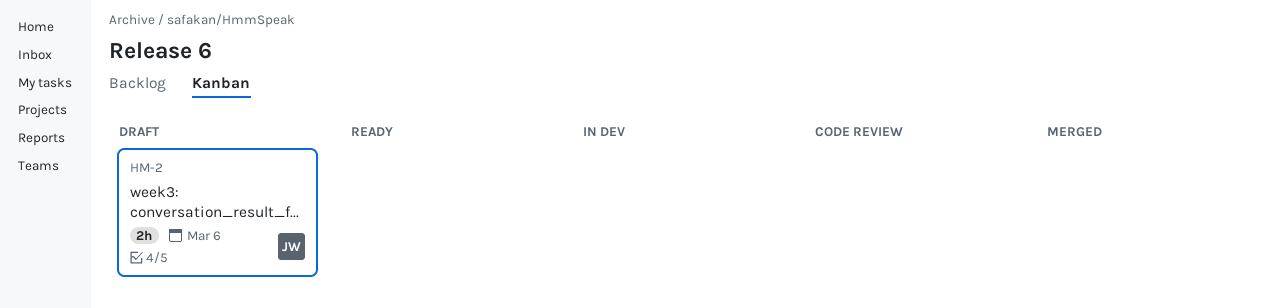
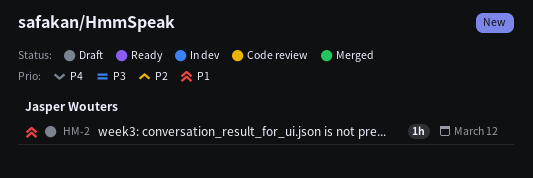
HM-2, estimate: 2h -> 1h
HM-2, due: Mar 6 -> Mar 12

